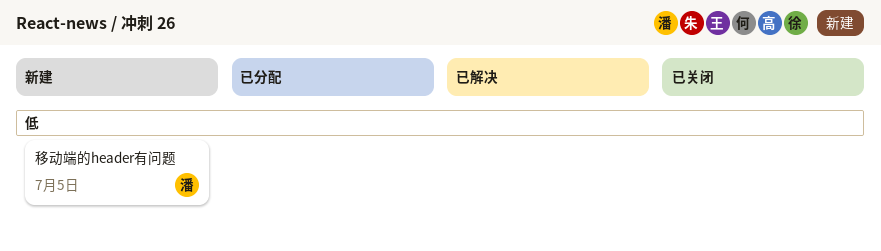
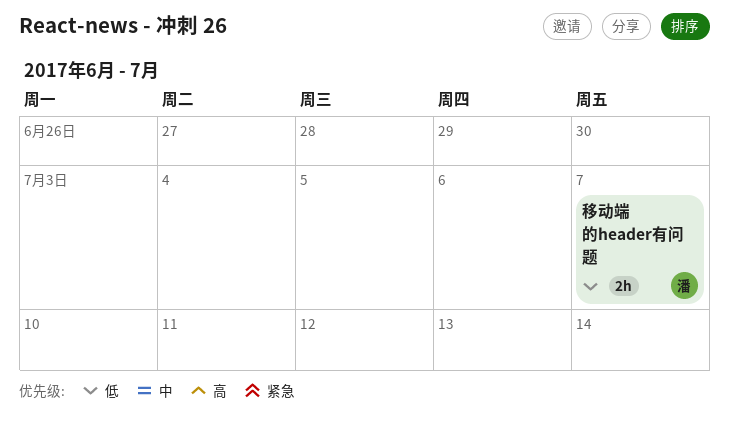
移动端的header有问题, due: Jul 5 -> Jul 7

